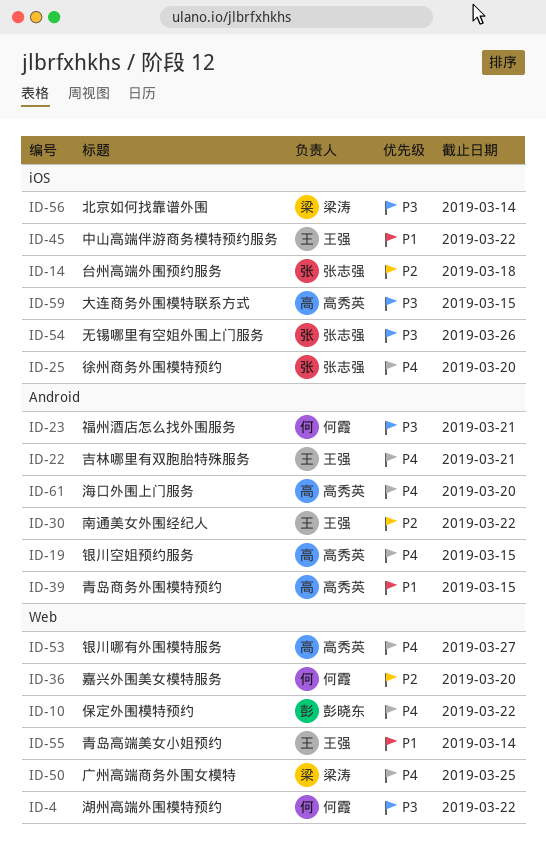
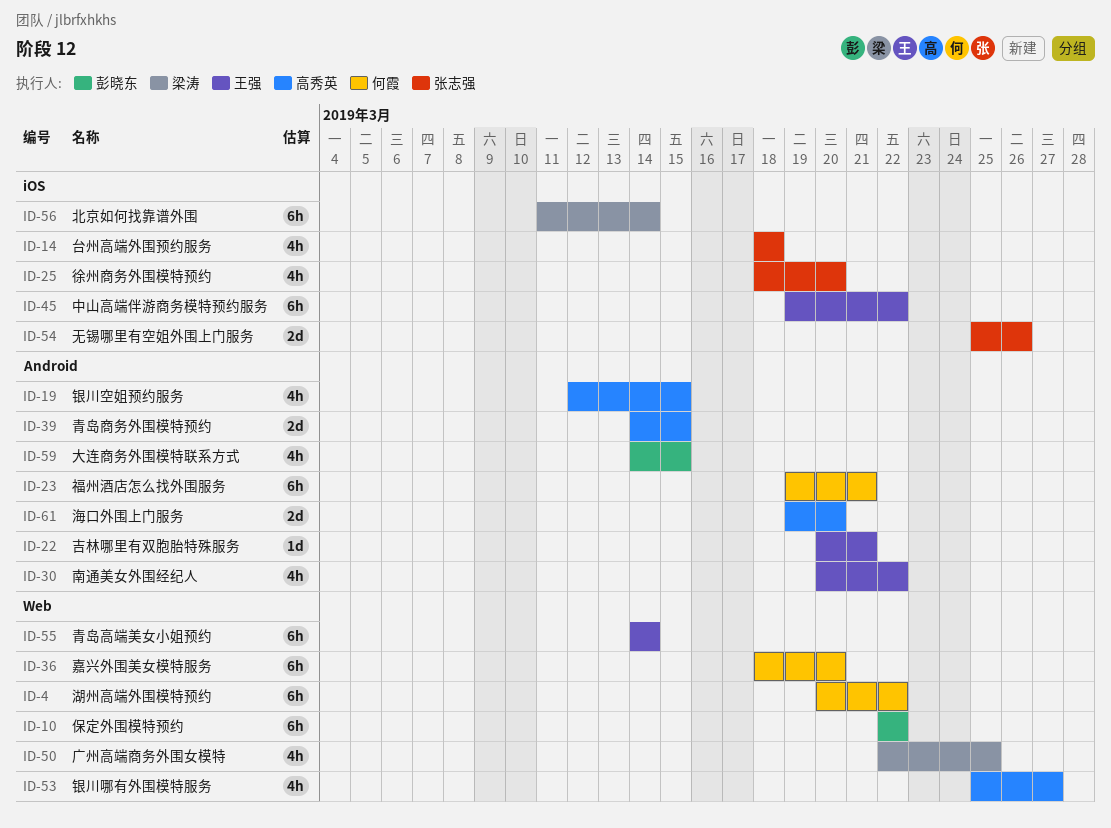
ID-59, owner: 高秀英 -> 彭晓东
ID-59, label: iOS -> Android

